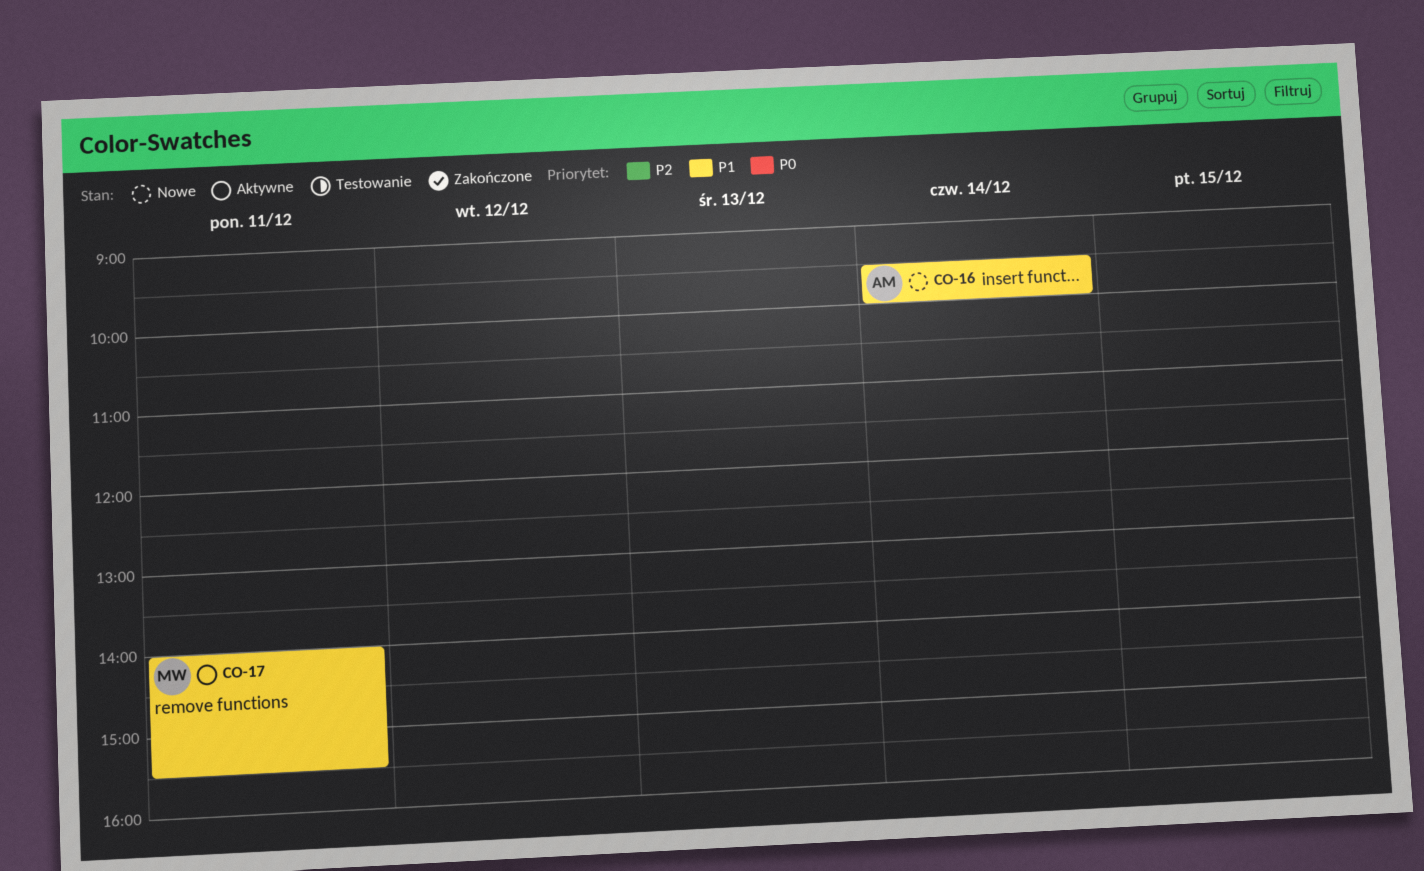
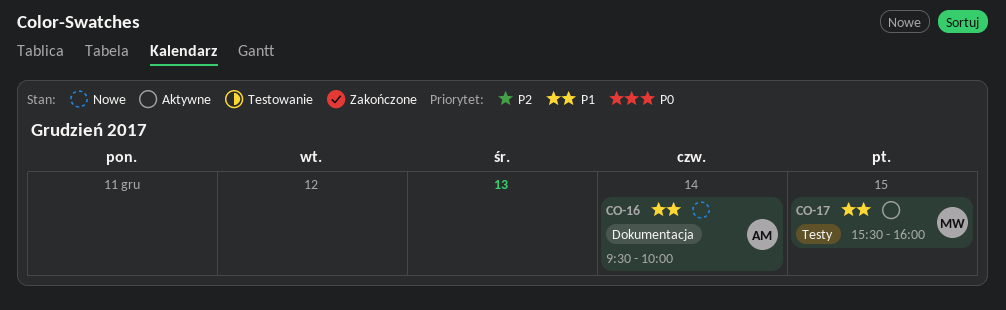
CO-17, day: Dec 11 -> Dec 15
CO-17, begins: 14:00 -> 15:30
CO-17, ends: 15:30 -> 16:00

